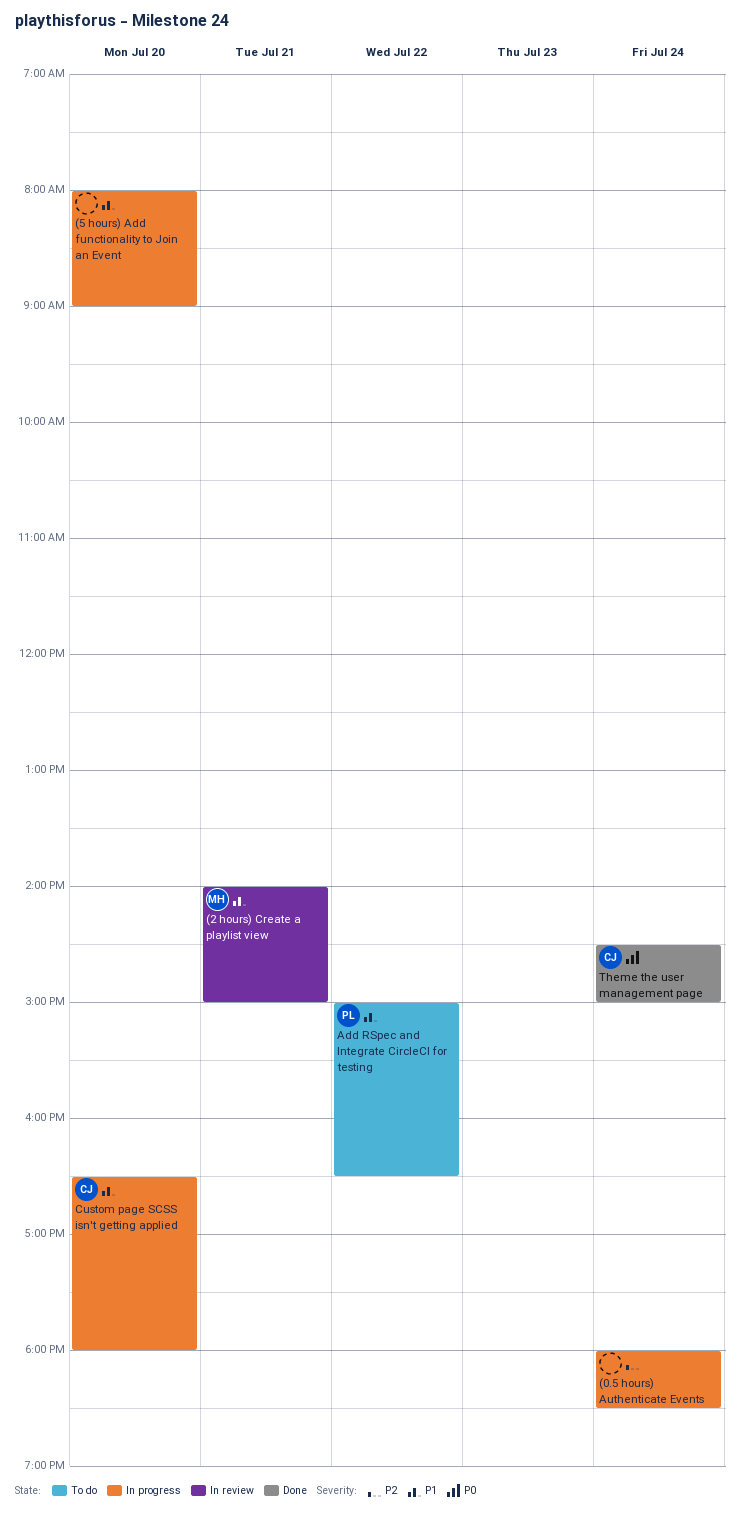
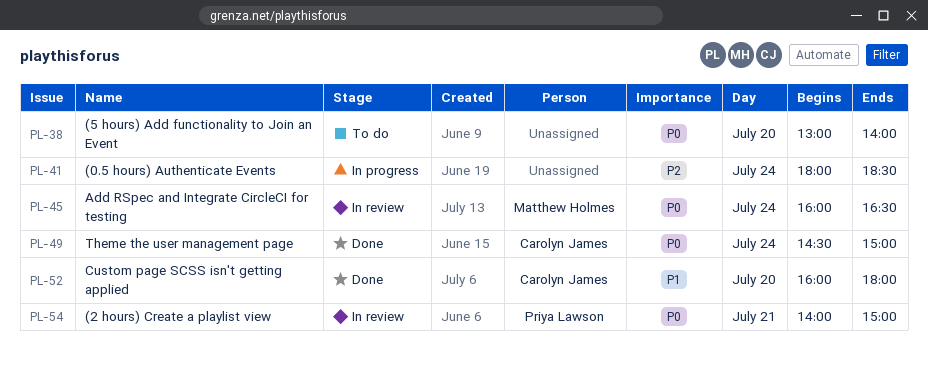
(2 hours) Create a playlist view, owner: Matthew Holmes -> Priya Lawson
(2 hours) Create a playlist view, priority: P1 -> P0
(5 hours) Add functionality to Join an Event, status: In progress -> To do
(5 hours) Add functionality to Join an Event, priority: P1 -> P0
(5 hours) Add functionality to Join an Event, begins: 08:00 -> 13:00
(5 hours) Add functionality to Join an Event, ends: 09:00 -> 14:00
Add RSpec and Integrate CircleCI for testing, status: To do -> In review
Add RSpec and Integrate CircleCI for testing, owner: Priya Lawson -> Matthew Holmes
Add RSpec and Integrate CircleCI for testing, priority: P1 -> P0
Add RSpec and Integrate CircleCI for testing, day: Jul 22 -> Jul 24
Add RSpec and Integrate CircleCI for testing, begins: 15:00 -> 16:00
Custom page SCSS isn't getting applied, status: In progress -> Done
Custom page SCSS isn't getting applied, begins: 16:30 -> 16:00

